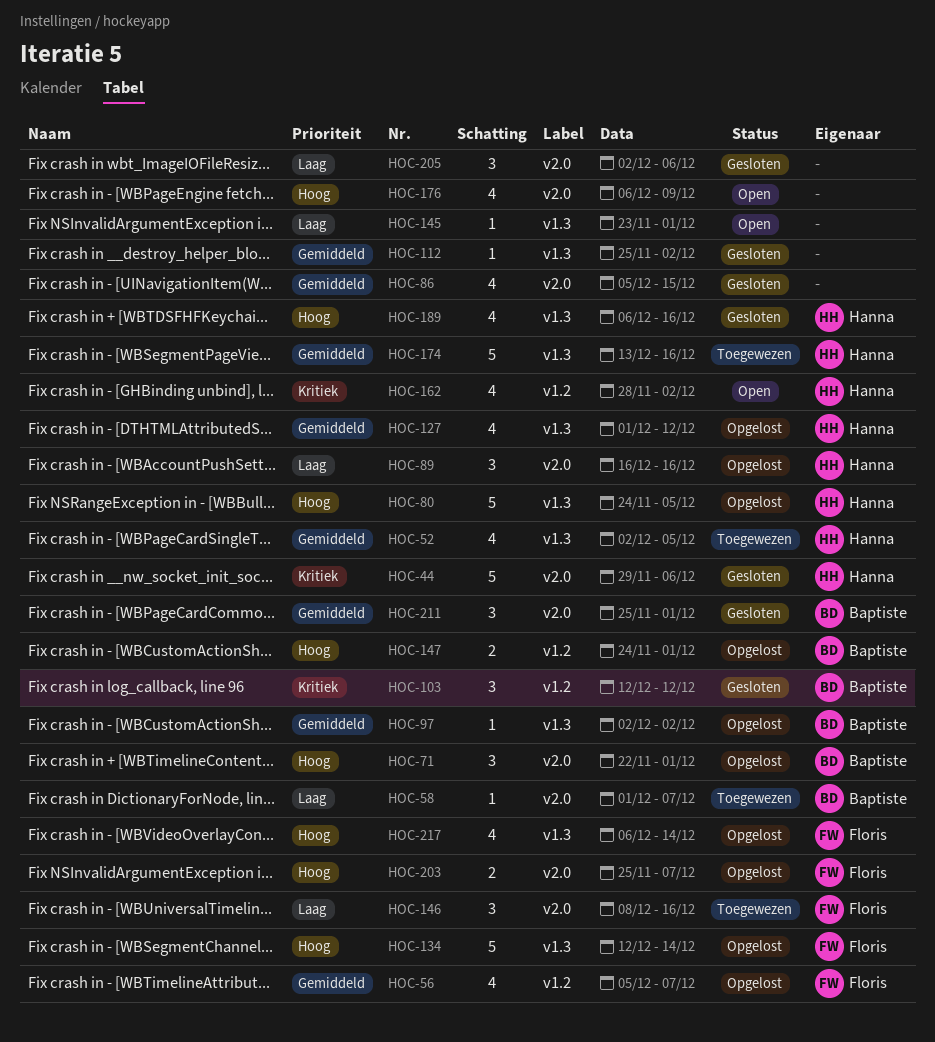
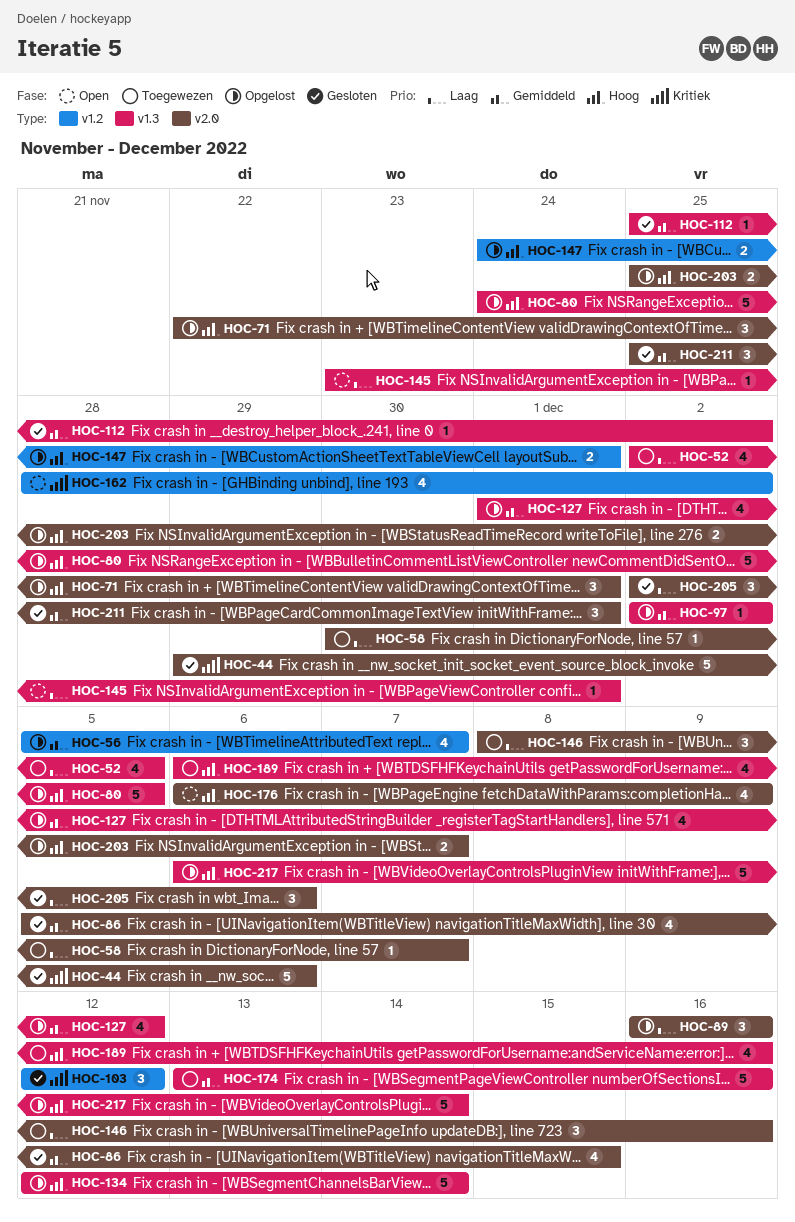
HOC-52, priority: Gemiddeld -> Laag
HOC-58, start: Dec 1 -> Nov 30
HOC-189, status: Gesloten -> Toegewezen
HOC-217, estimate: 4 -> 5

